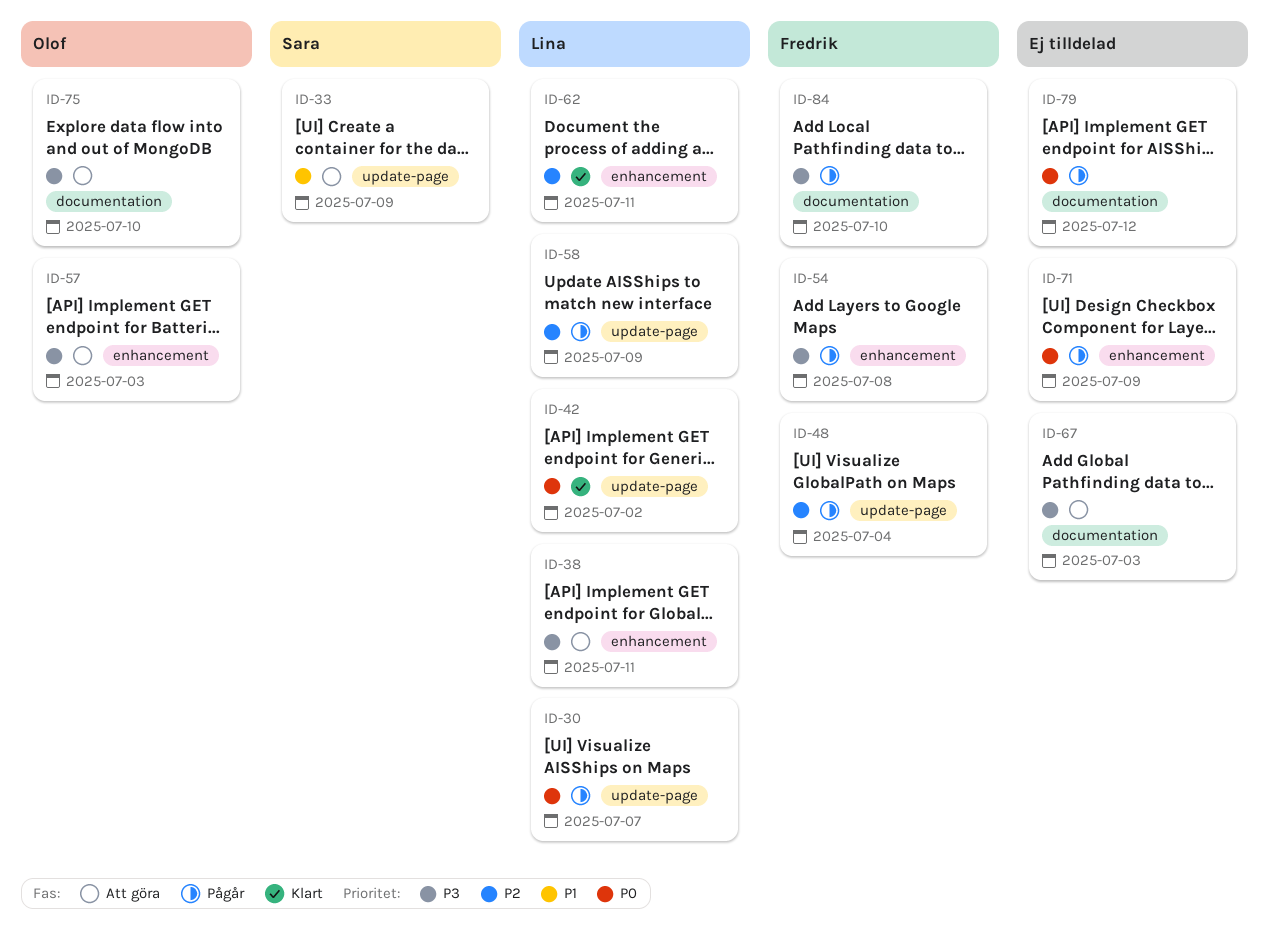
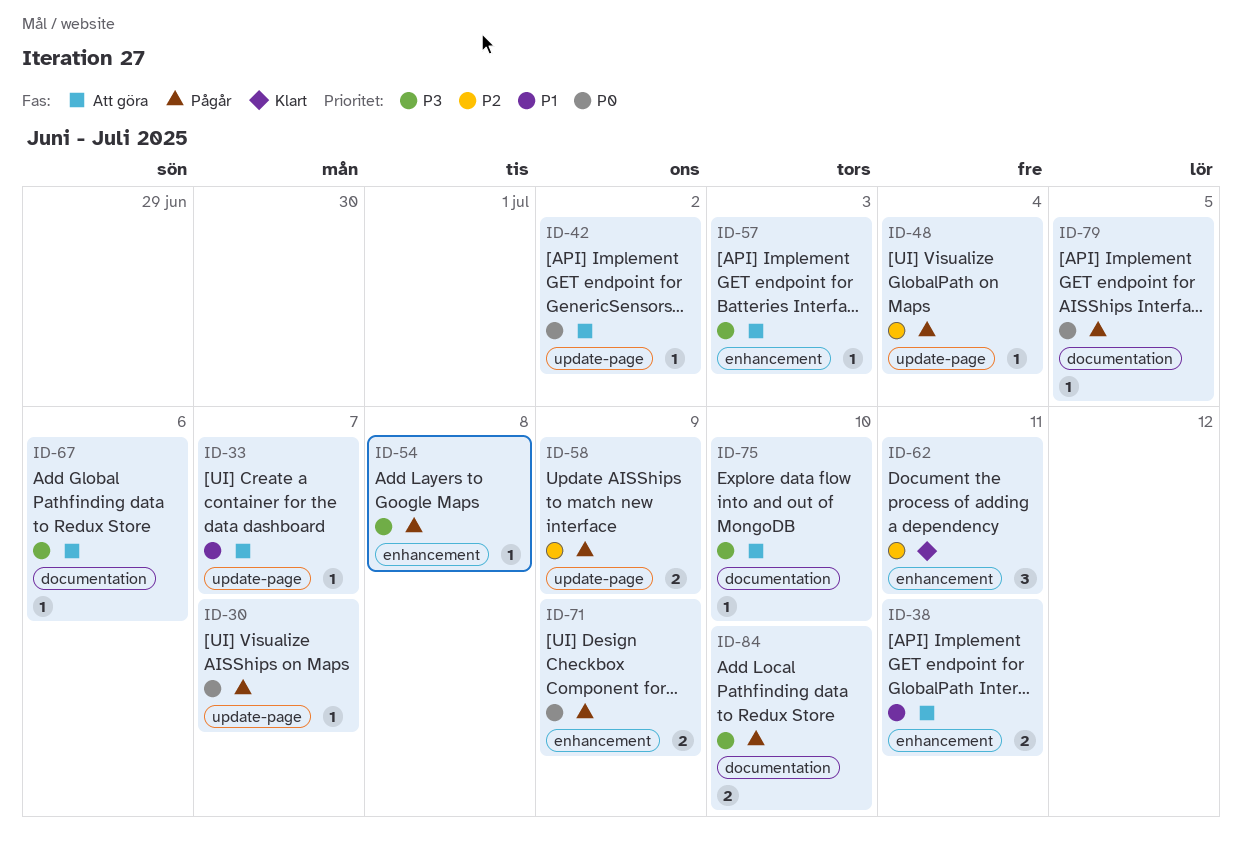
ID-33, due: Jul 9 -> Jul 7
ID-38, priority: P3 -> P1
ID-42, status: Klart -> Att göra
ID-67, due: Jul 3 -> Jul 6
ID-79, due: Jul 12 -> Jul 5

